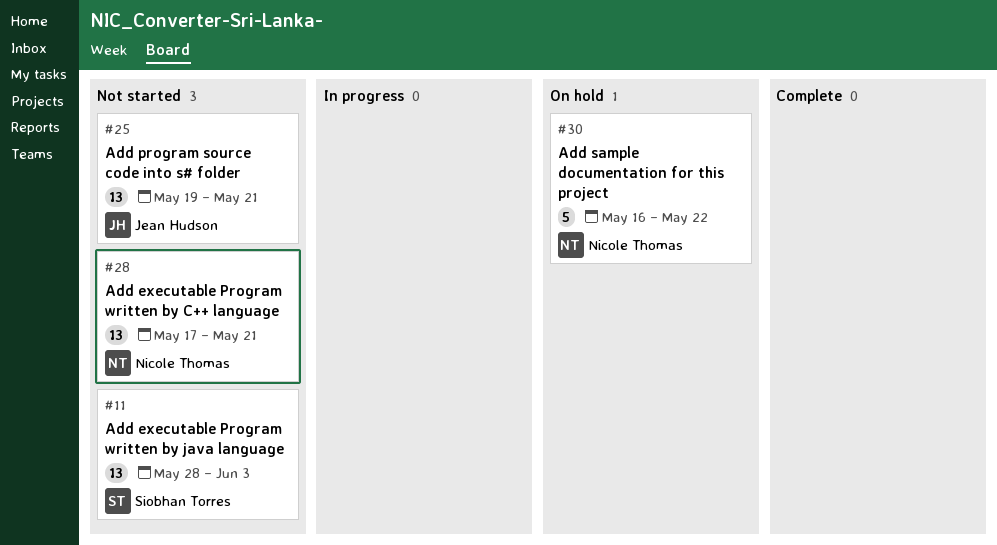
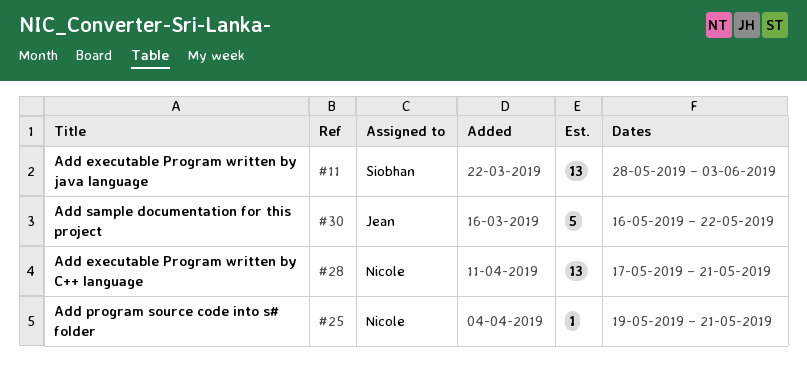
#25, owner: Jean Hudson -> Nicole Thomas
#25, estimate: 13 -> 1
#30, owner: Nicole Thomas -> Jean Hudson

